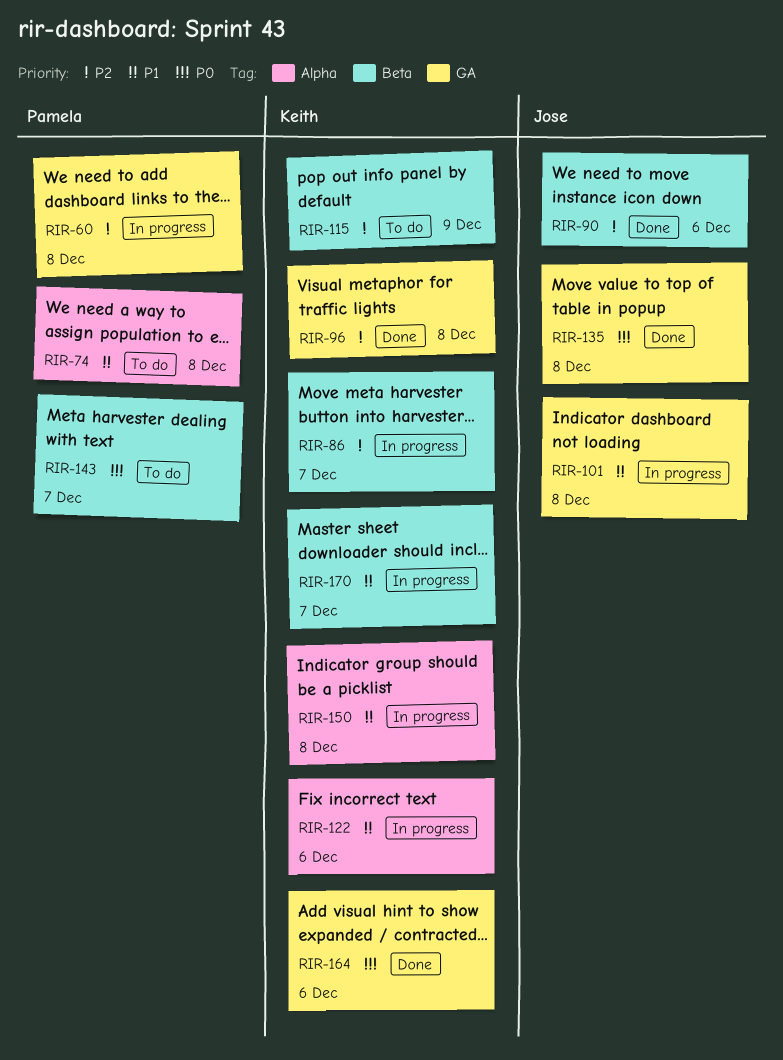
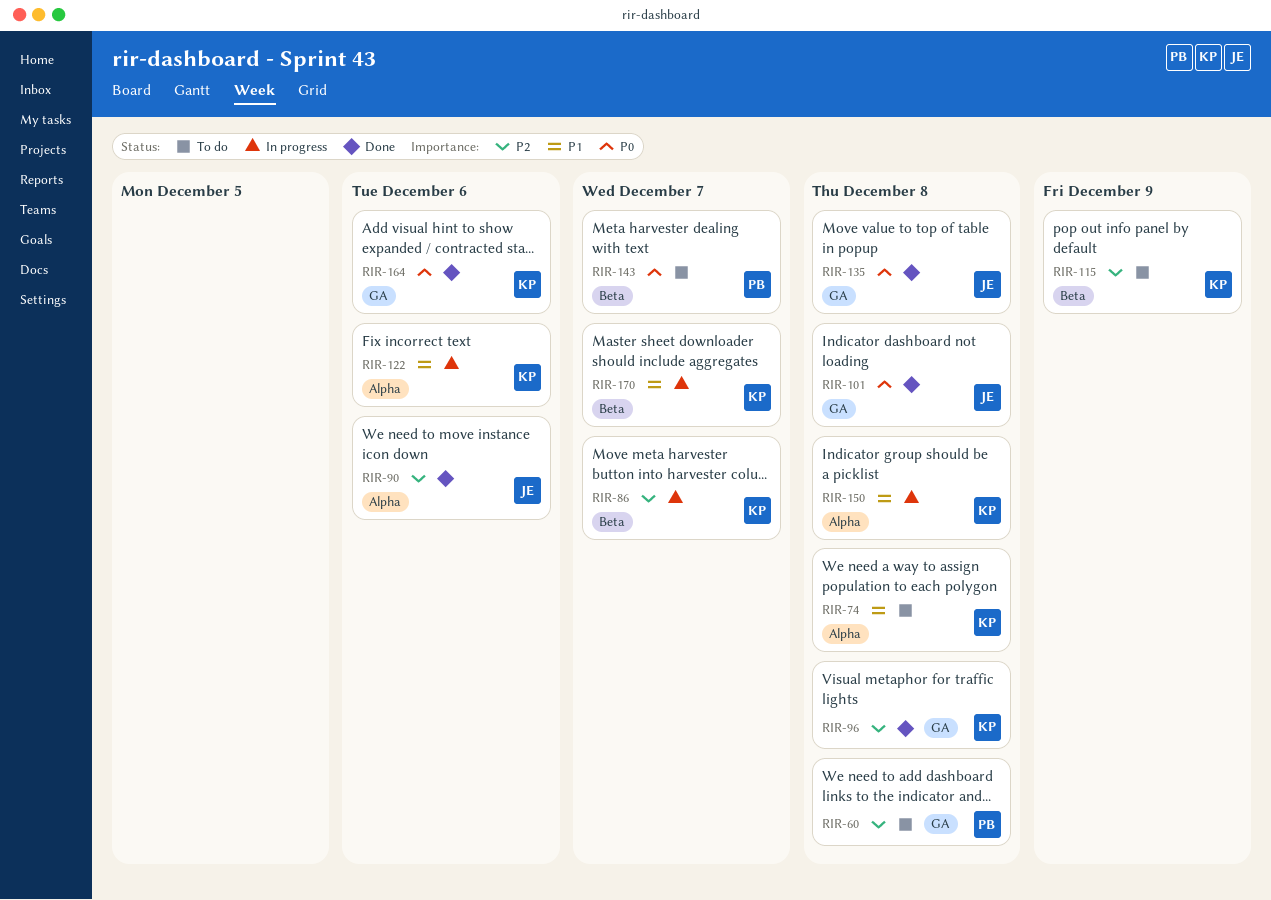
RIR-60, status: In progress -> To do
RIR-74, owner: Pamela -> Keith
RIR-90, label: Beta -> Alpha
RIR-101, status: In progress -> Done
RIR-101, priority: P1 -> P0

